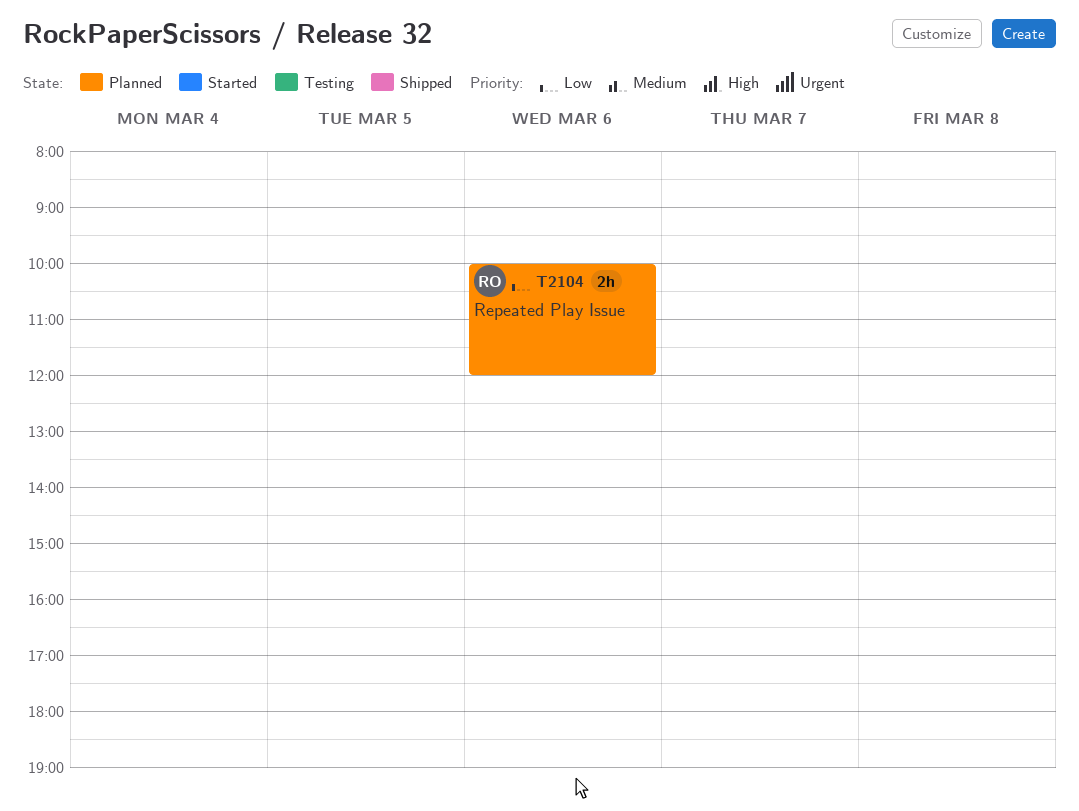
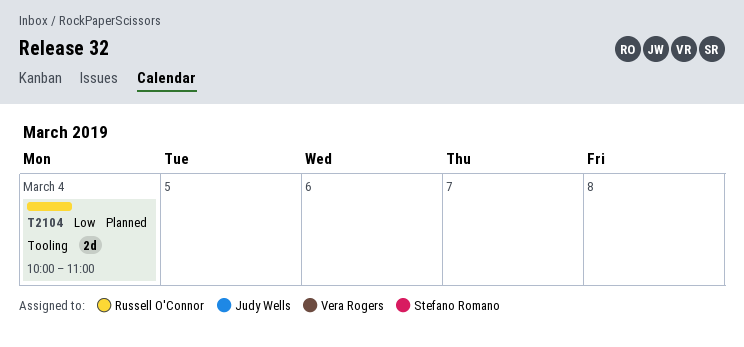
T2104, estimate: 2h -> 2d
T2104, day: Mar 6 -> Mar 4
T2104, ends: 12:00 -> 11:00

